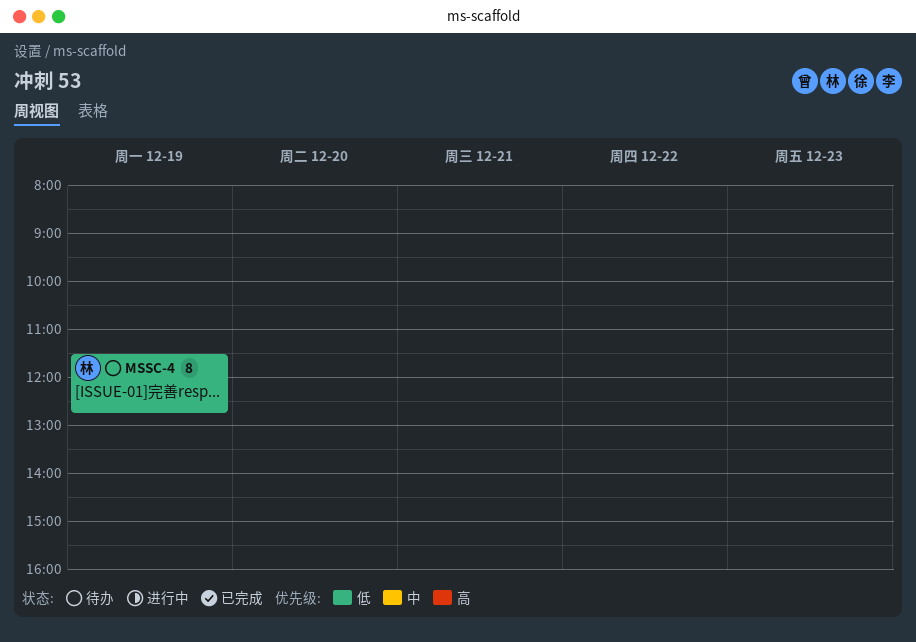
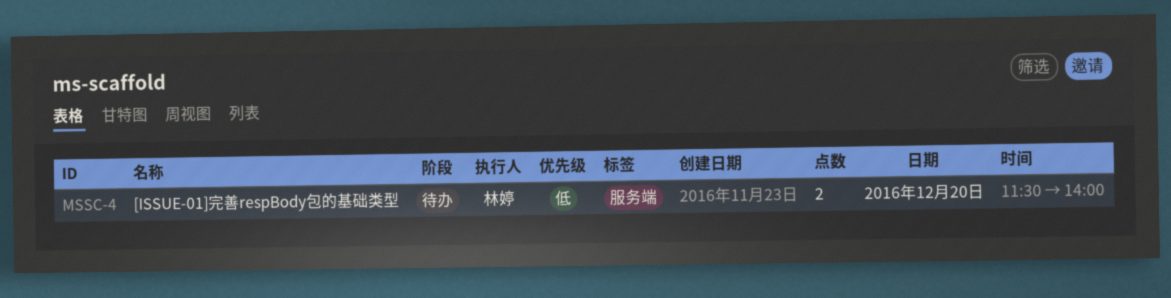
MSSC-4, estimate: 8 -> 2
MSSC-4, day: Dec 19 -> Dec 20
MSSC-4, ends: 12:45 -> 14:00

